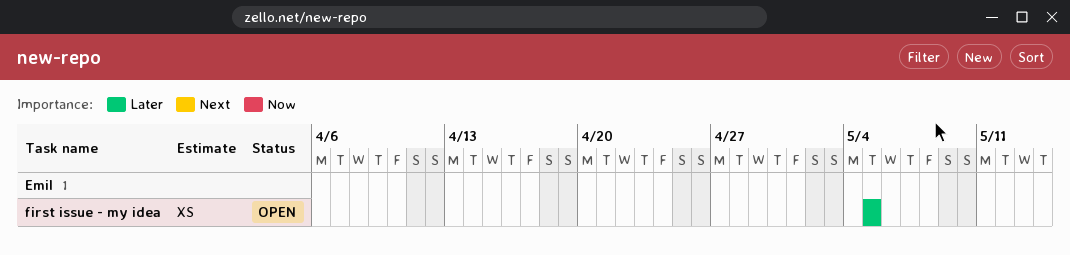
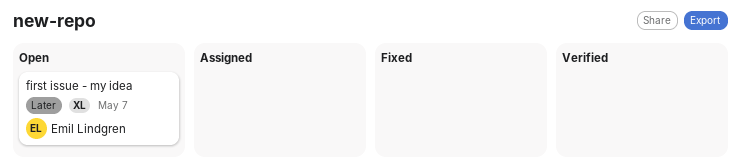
first issue - my idea, estimate: XS -> XL
first issue - my idea, due: May 5 -> May 7

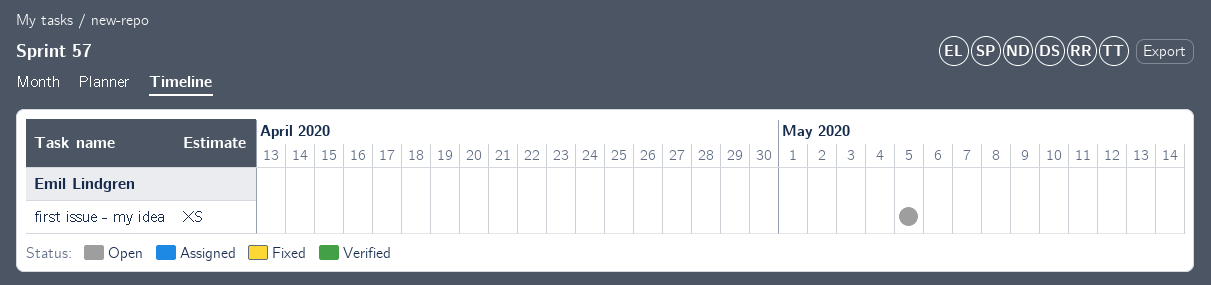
first issue - my idea, estimate: XL -> XS
first issue - my idea, due: May 7 -> May 5

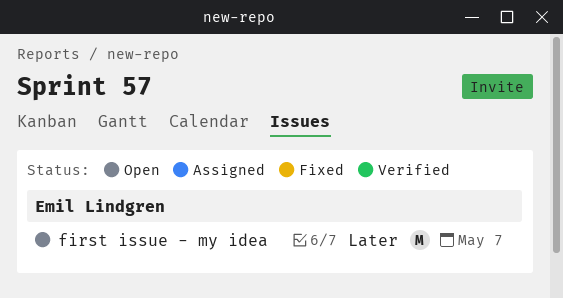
first issue - my idea, estimate: XS -> M
first issue - my idea, due: May 5 -> May 7

